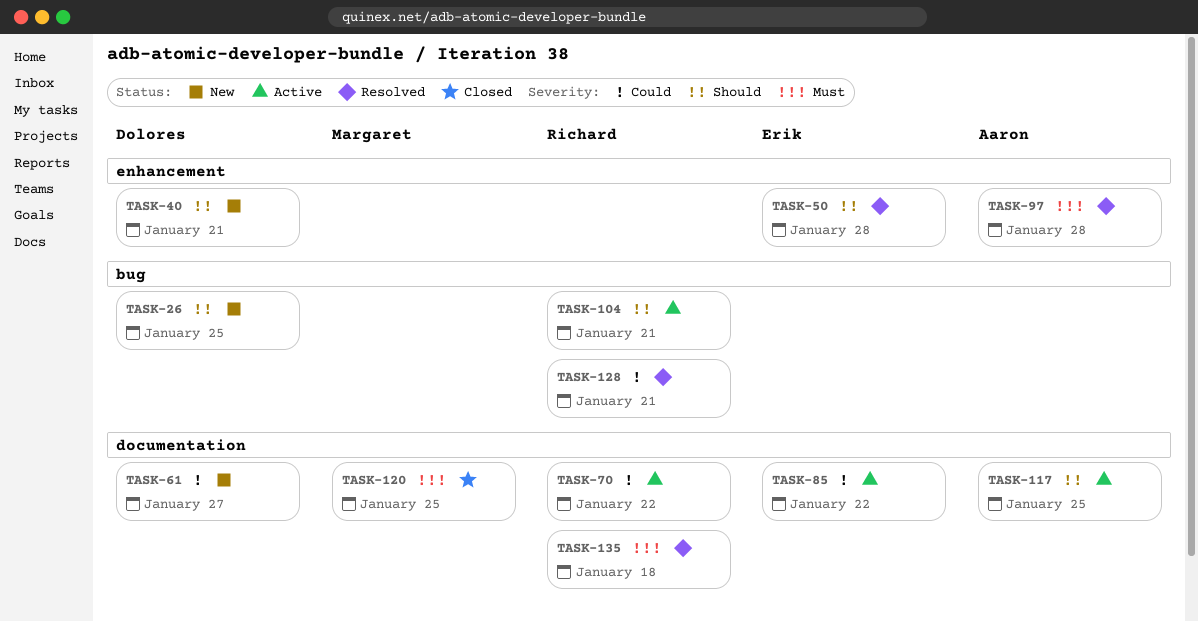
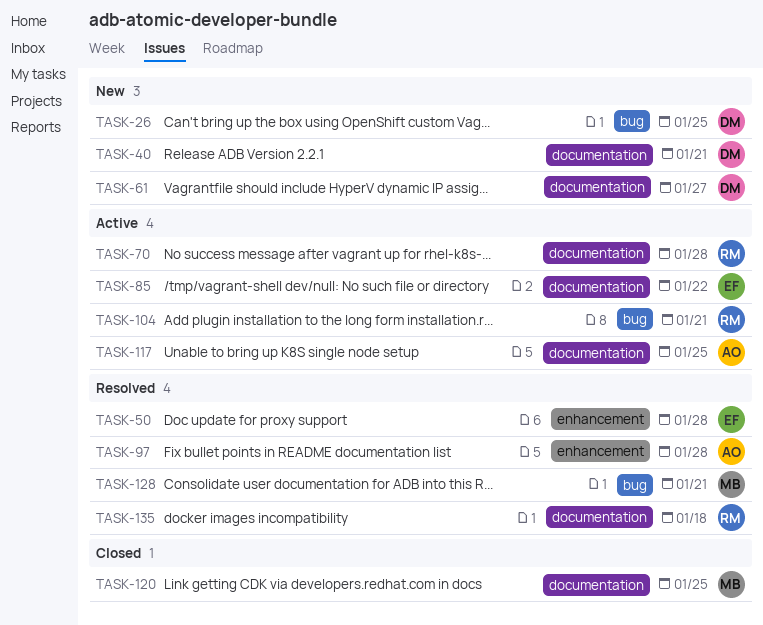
TASK-40, label: enhancement -> documentation
TASK-70, due: Jan 22 -> Jan 28
TASK-128, owner: Richard -> Margaret

